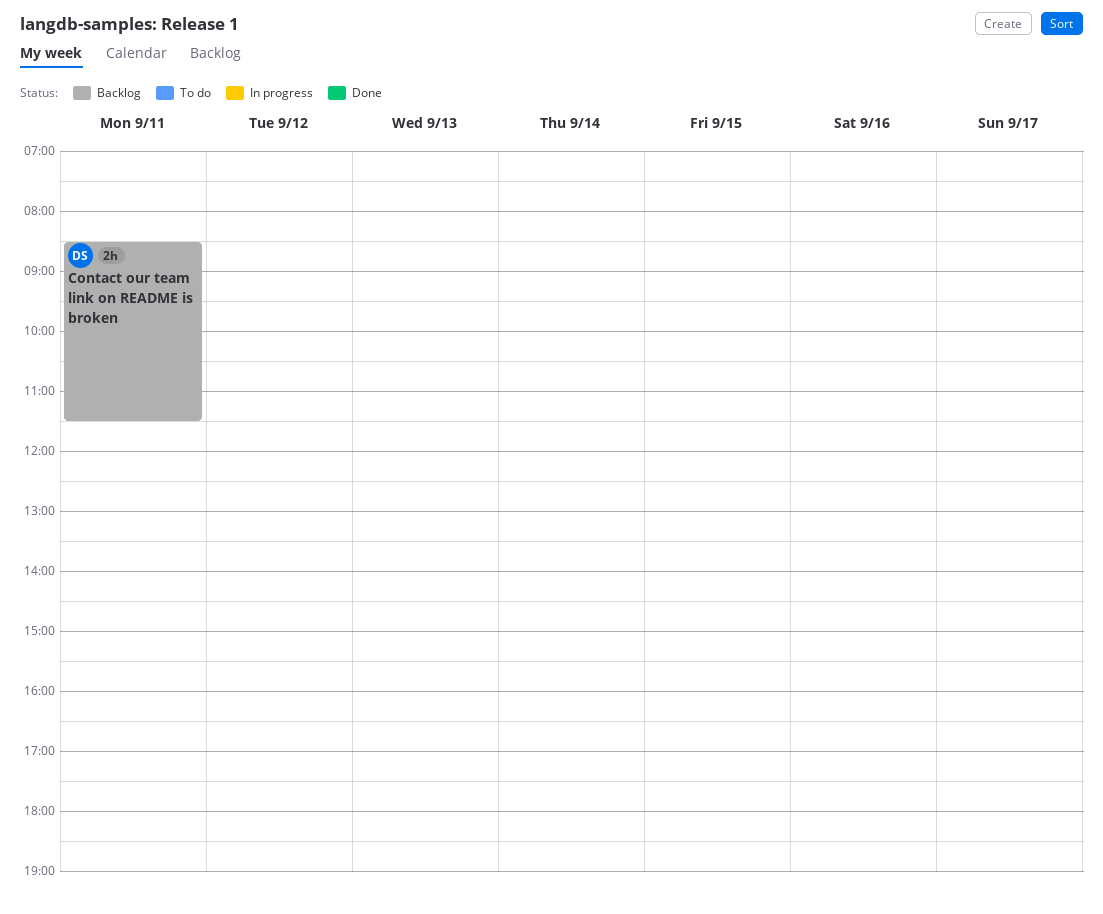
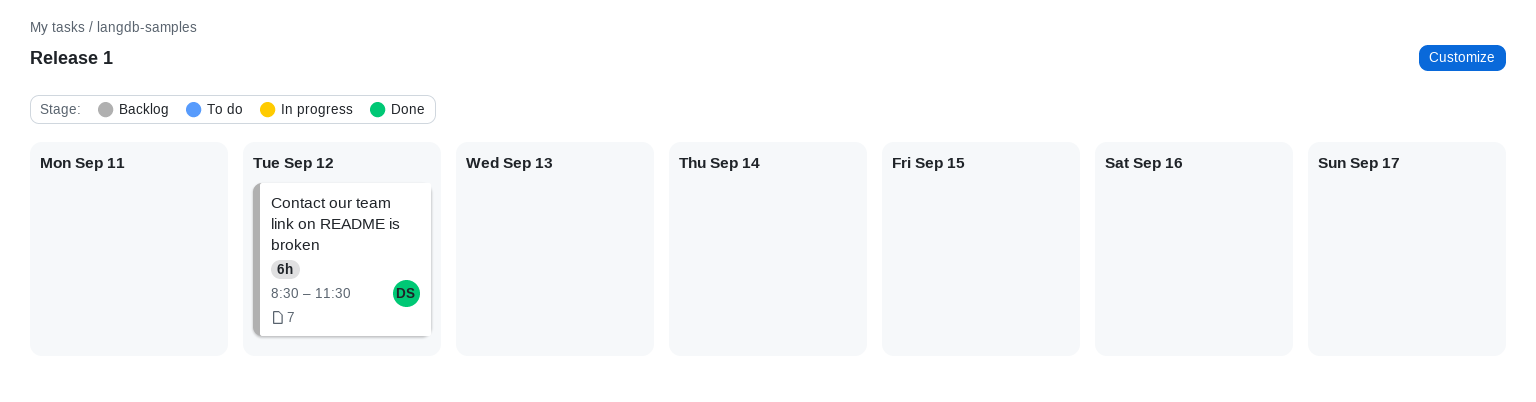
Contact our team link on README is broken, estimate: 2h -> 6h
Contact our team link on README is broken, day: Sep 11 -> Sep 12

